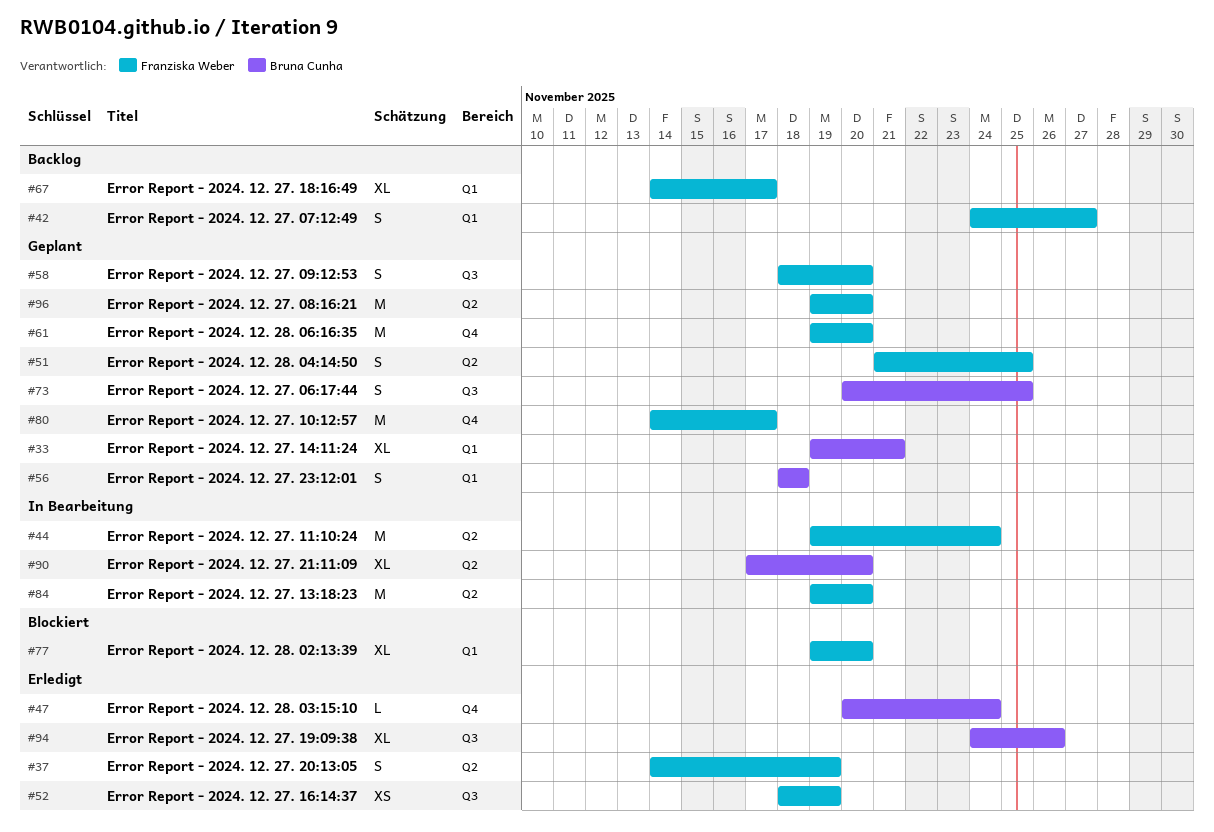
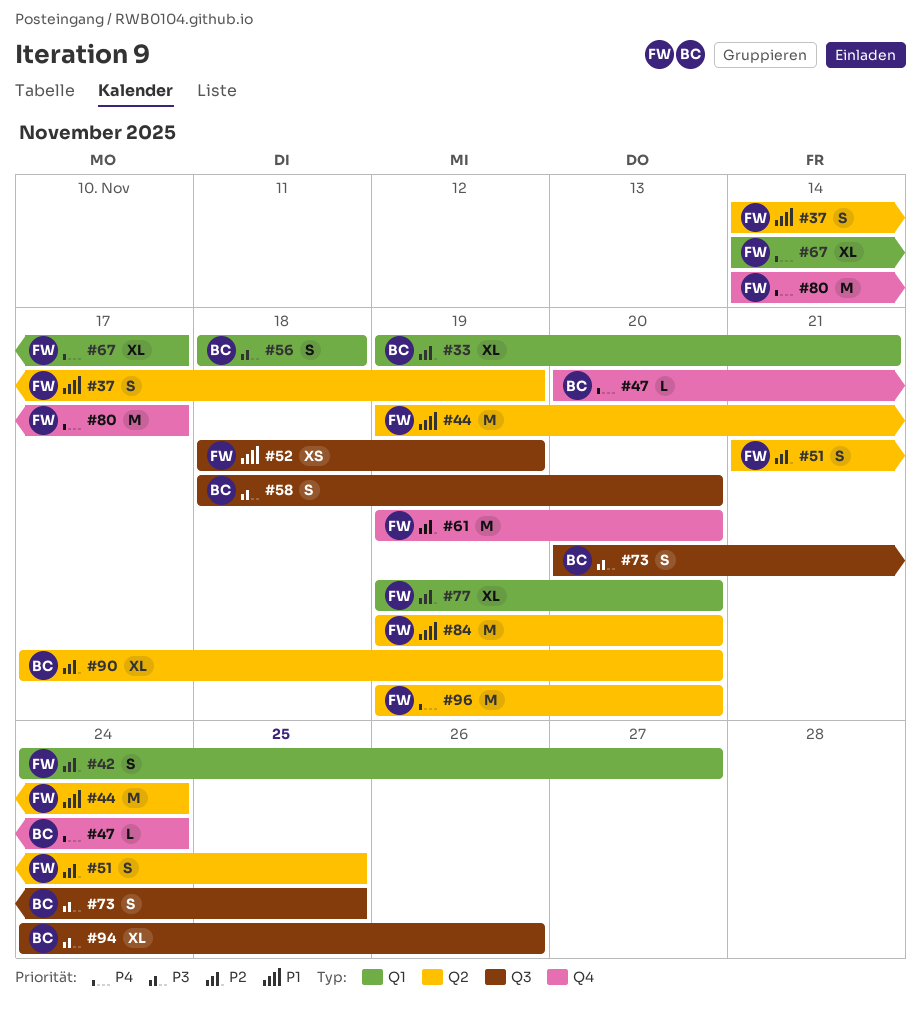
#58, owner: Franziska Weber -> Bruna Cunha

